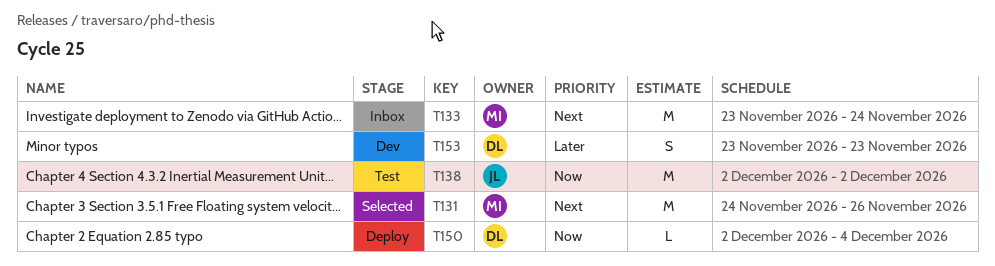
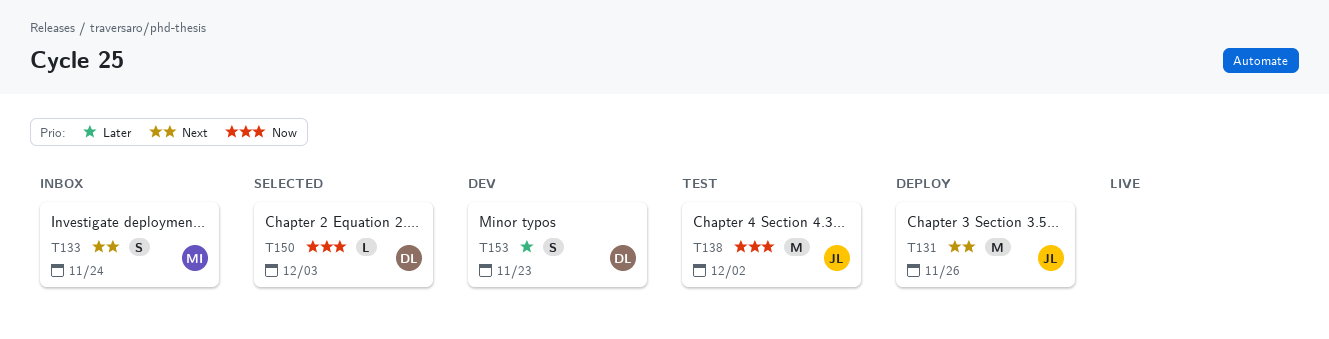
T131, status: Selected -> Deploy
T131, owner: MI -> JL
T133, estimate: M -> S
T150, status: Deploy -> Selected
T150, due: Dec 4 -> Dec 3

